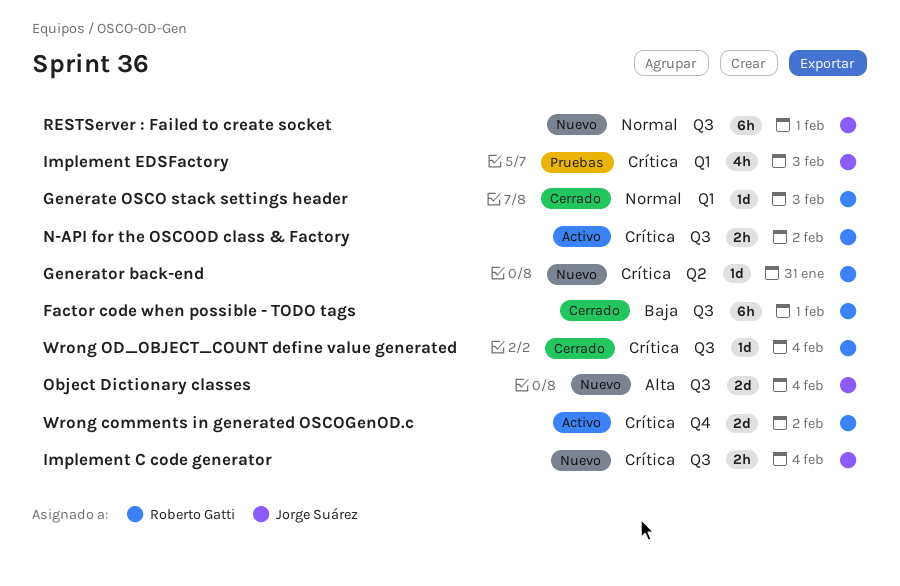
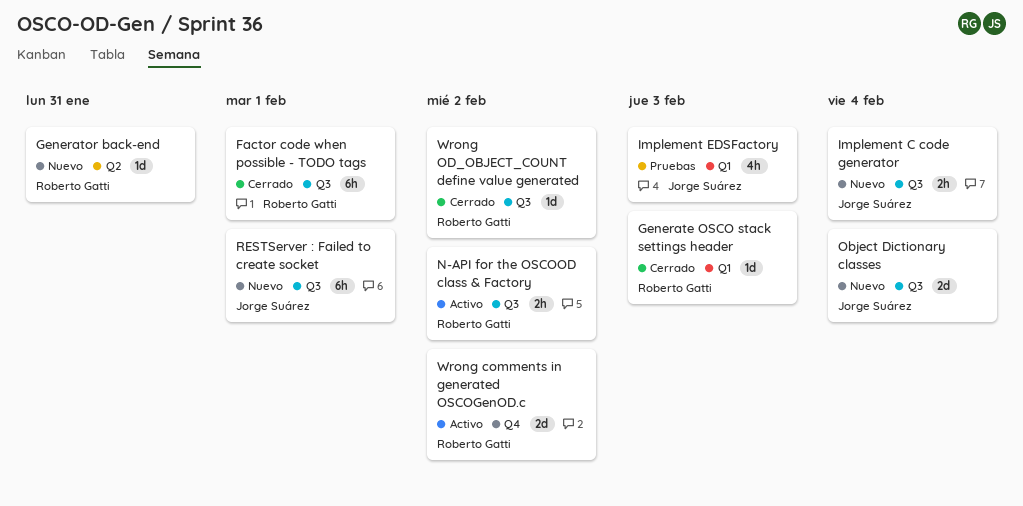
Wrong OD_OBJECT_COUNT define value generated, due: Feb 4 -> Feb 2

